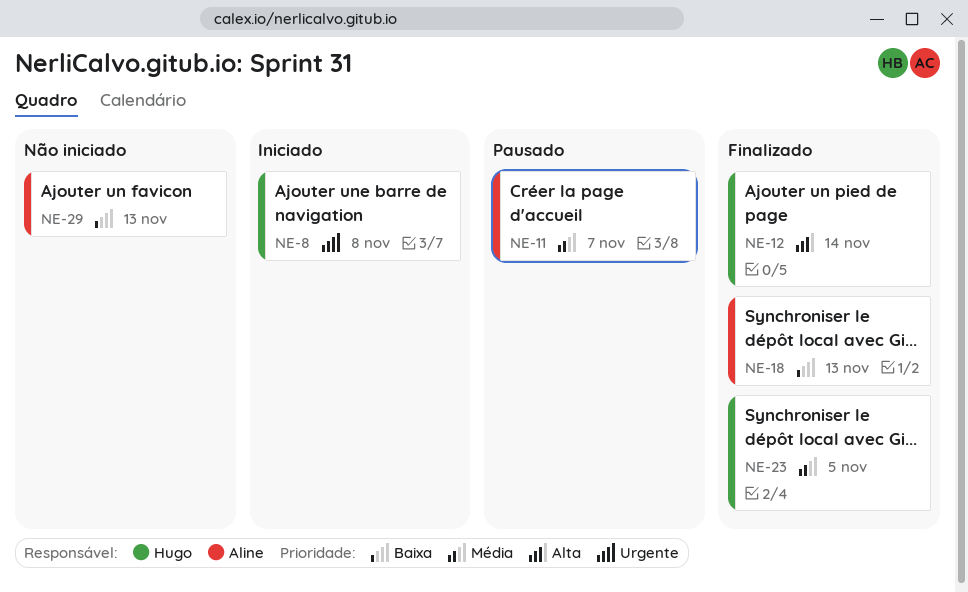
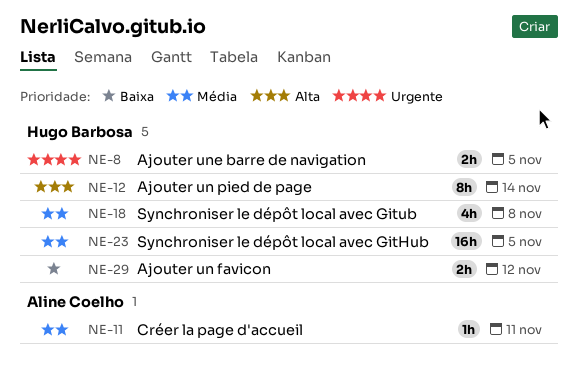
NE-8, due: Nov 8 -> Nov 5
NE-11, due: Nov 7 -> Nov 11
NE-18, owner: Aline Coelho -> Hugo Barbosa
NE-18, priority: Baixa -> Média
NE-18, due: Nov 13 -> Nov 8
NE-29, owner: Aline Coelho -> Hugo Barbosa
NE-29, due: Nov 13 -> Nov 12

